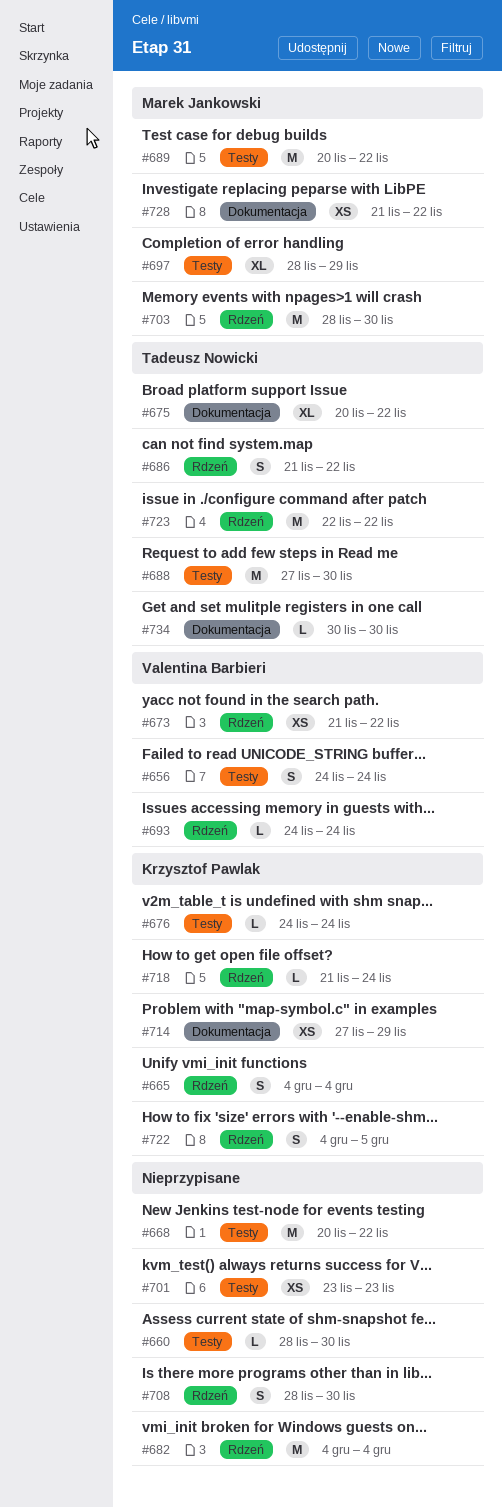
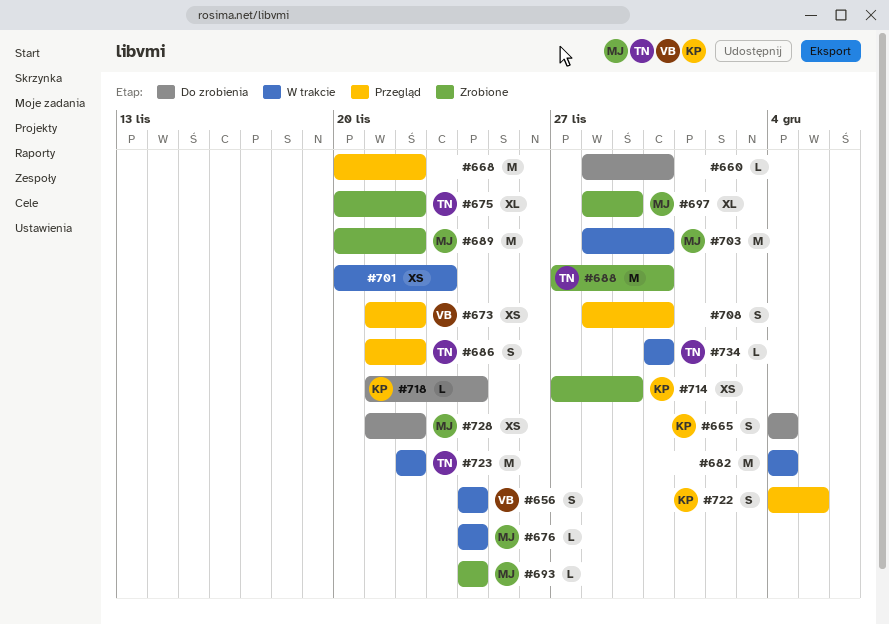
#676, owner: Krzysztof Pawlak -> Marek Jankowski
#693, owner: Valentina Barbieri -> Marek Jankowski
#701, start: Nov 23 -> Nov 20

